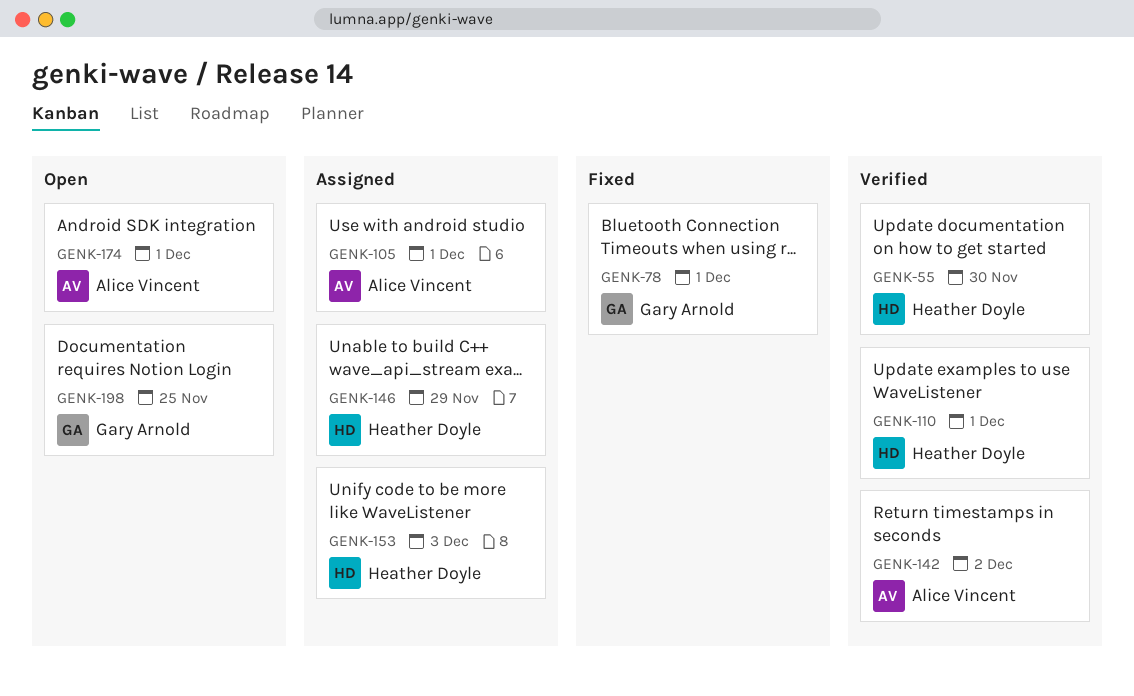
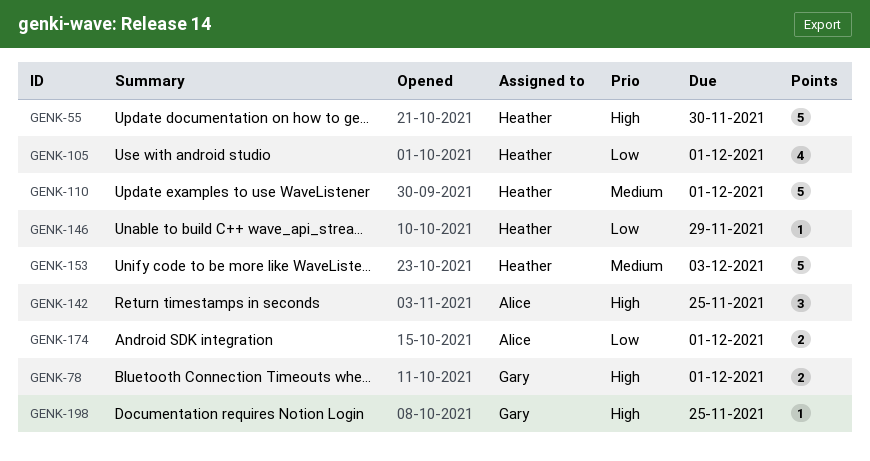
GENK-105, owner: Alice Vincent -> Heather Doyle
GENK-142, due: Dec 2 -> Nov 25

